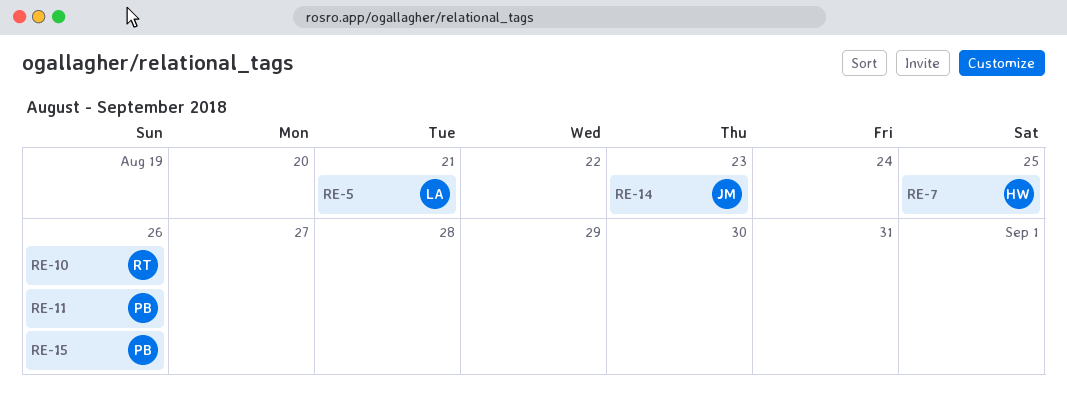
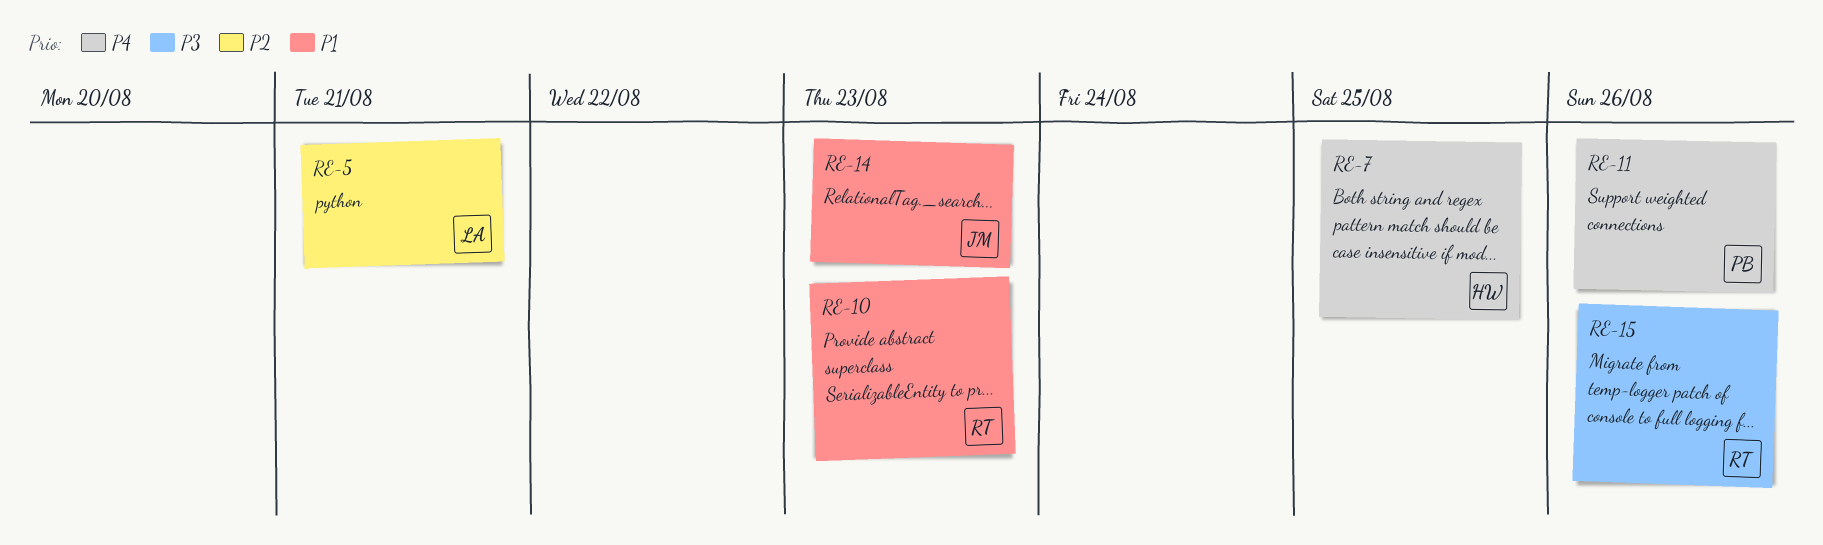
RE-10, due: Aug 26 -> Aug 23
RE-15, owner: PB -> RT

